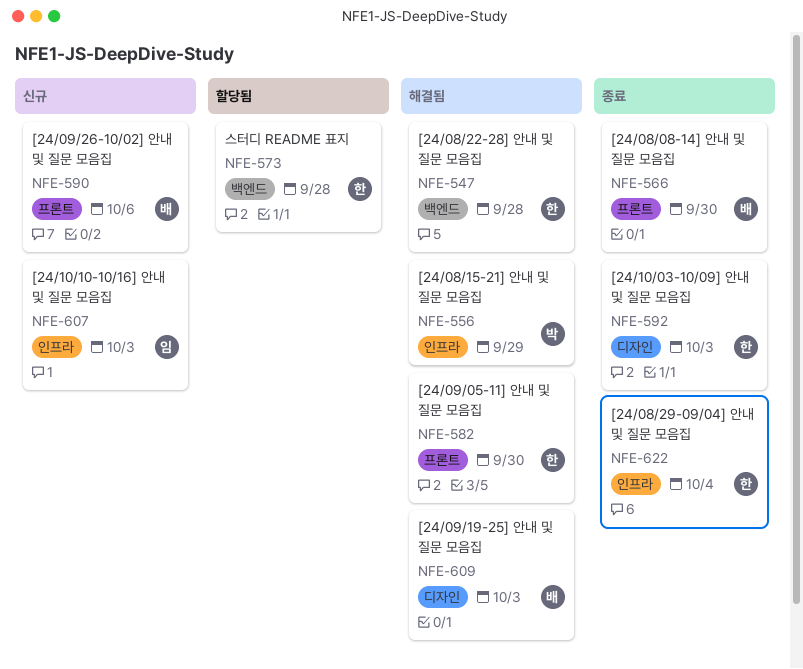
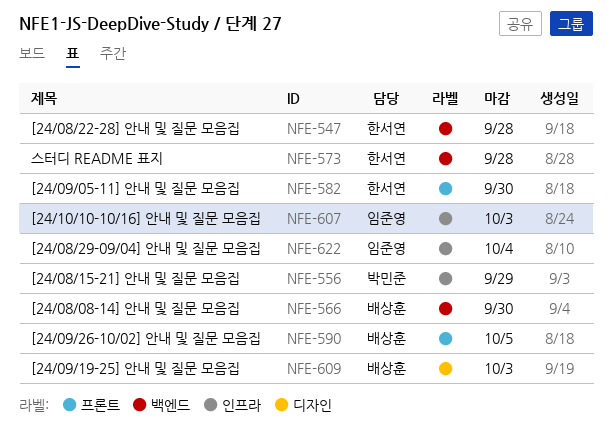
NFE-566, label: 프론트 -> 백엔드
NFE-590, due: Oct 6 -> Oct 5
NFE-592: present -> none
NFE-622, owner: 한서연 -> 임준영

